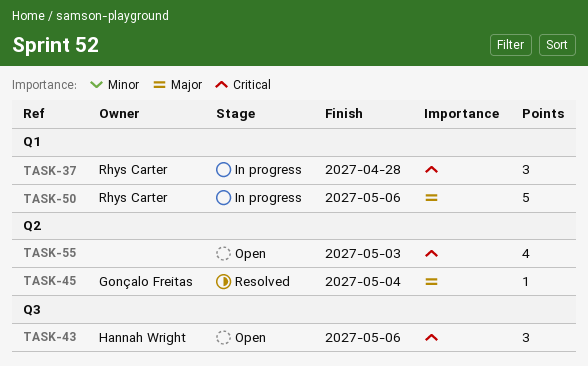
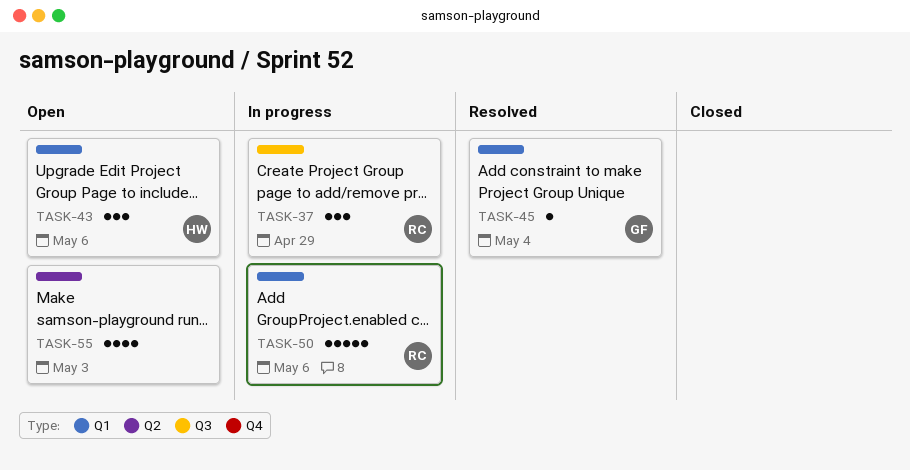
TASK-37, label: Q1 -> Q3
TASK-37, due: Apr 28 -> Apr 29
TASK-43, label: Q3 -> Q1
TASK-45, label: Q2 -> Q1

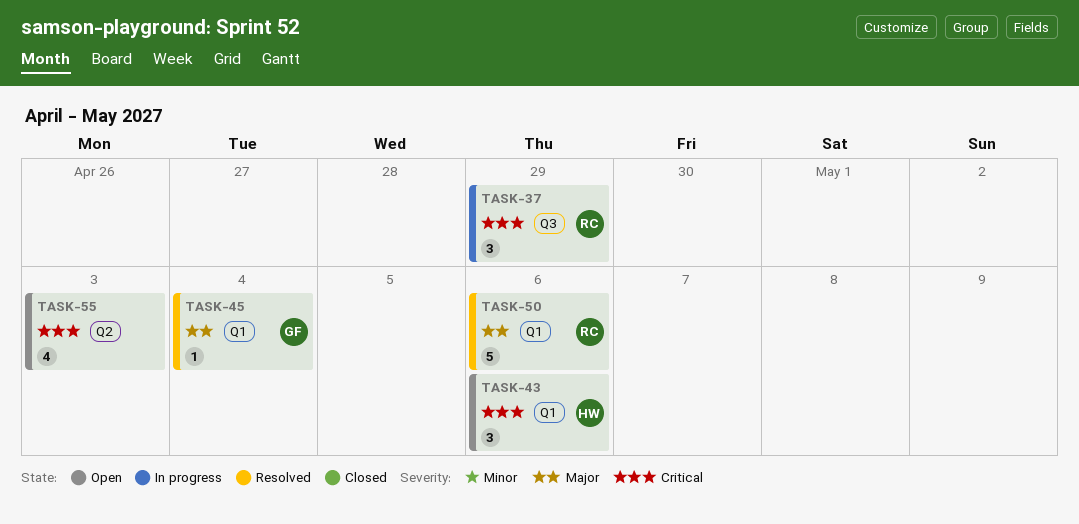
TASK-50, status: In progress -> Resolved

